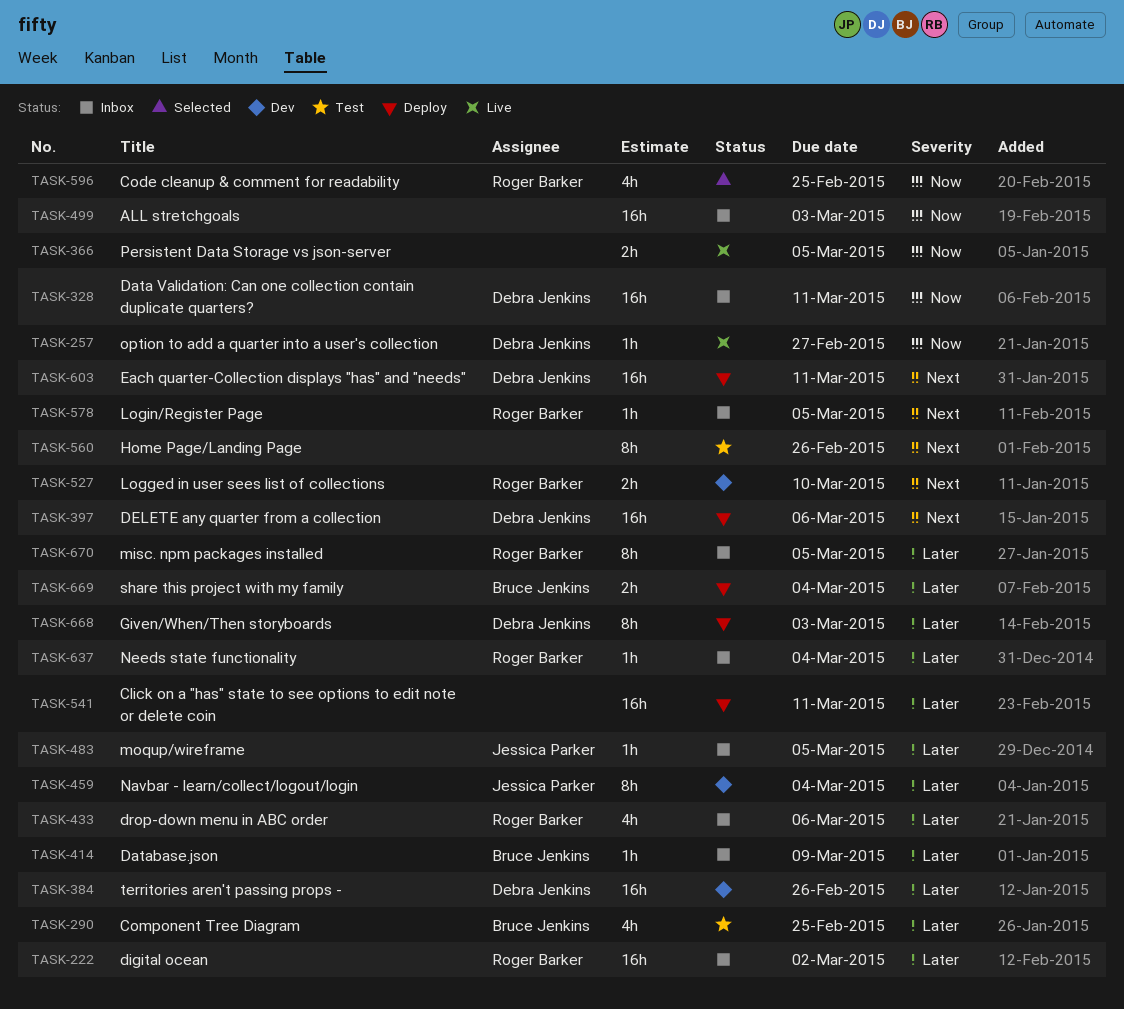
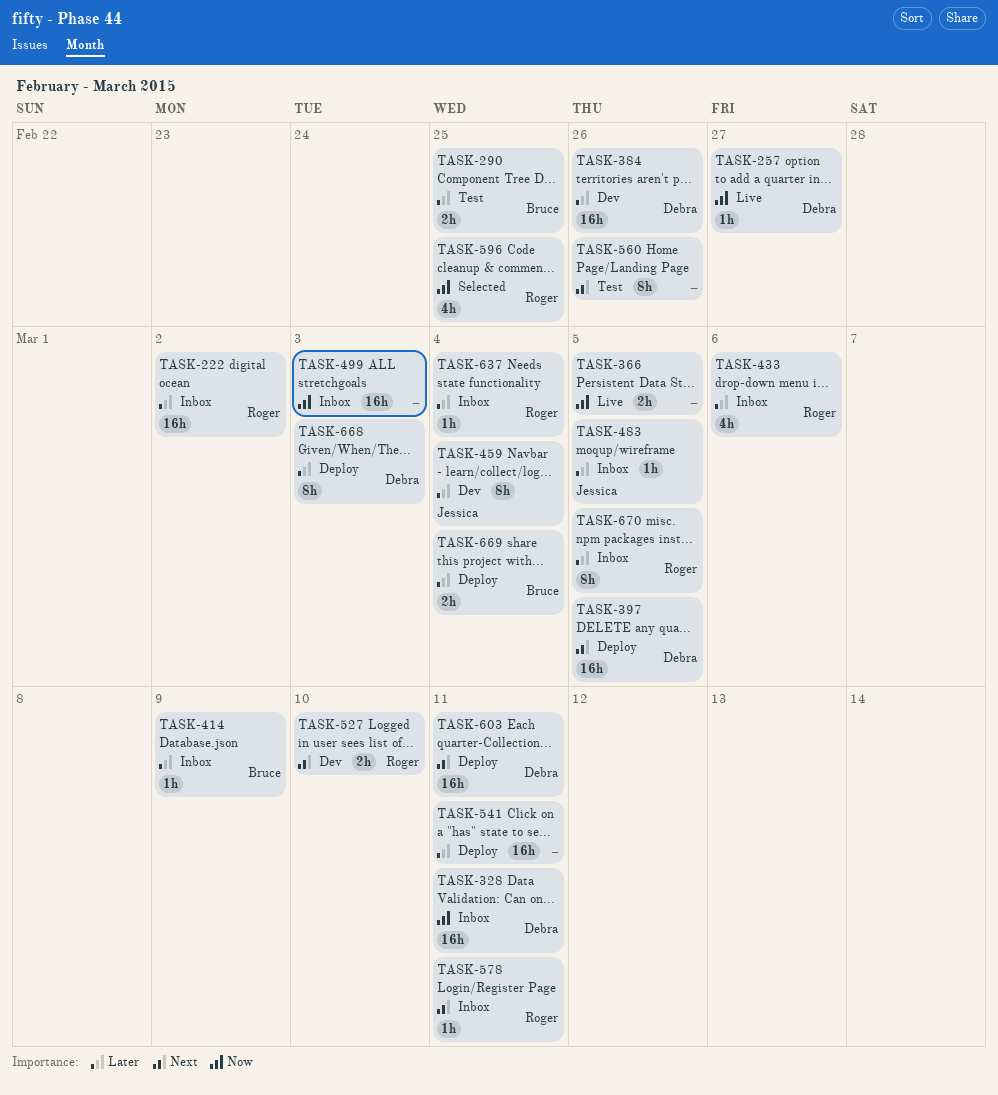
TASK-290, estimate: 4h -> 2h
TASK-397, due: Mar 6 -> Mar 5
TASK-578, due: Mar 5 -> Mar 11

